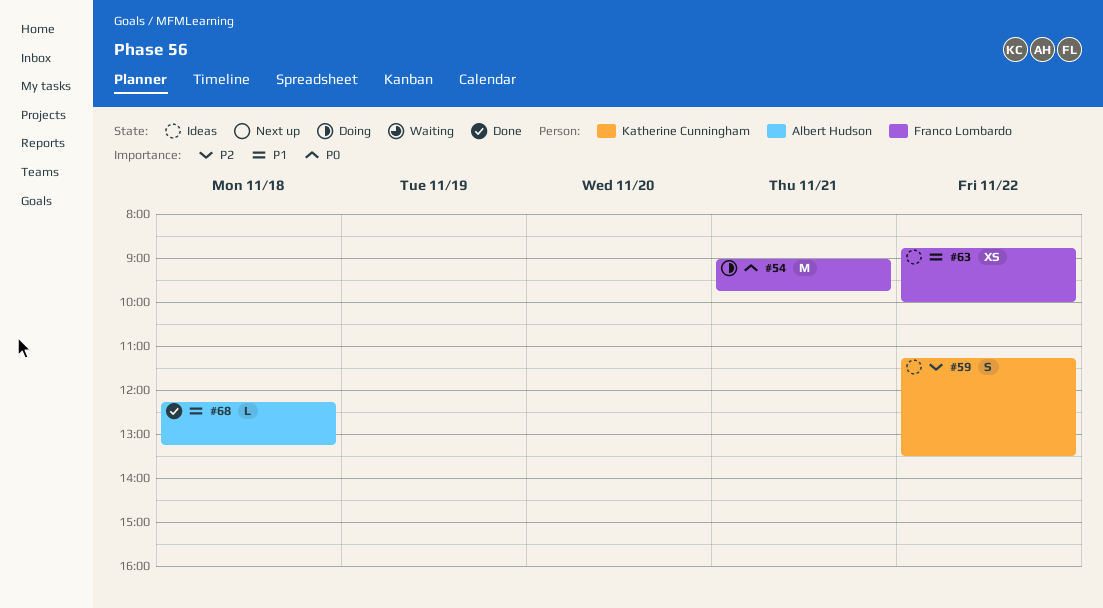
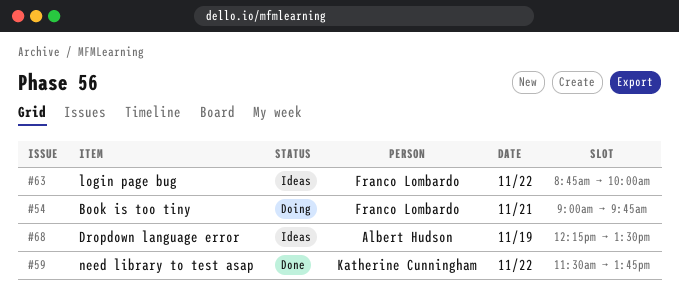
#59, status: Ideas -> Done
#59, begins: 11:15 -> 11:30
#59, ends: 13:30 -> 13:45
#68, status: Done -> Ideas
#68, day: Nov 18 -> Nov 19
#68, ends: 13:15 -> 13:30

